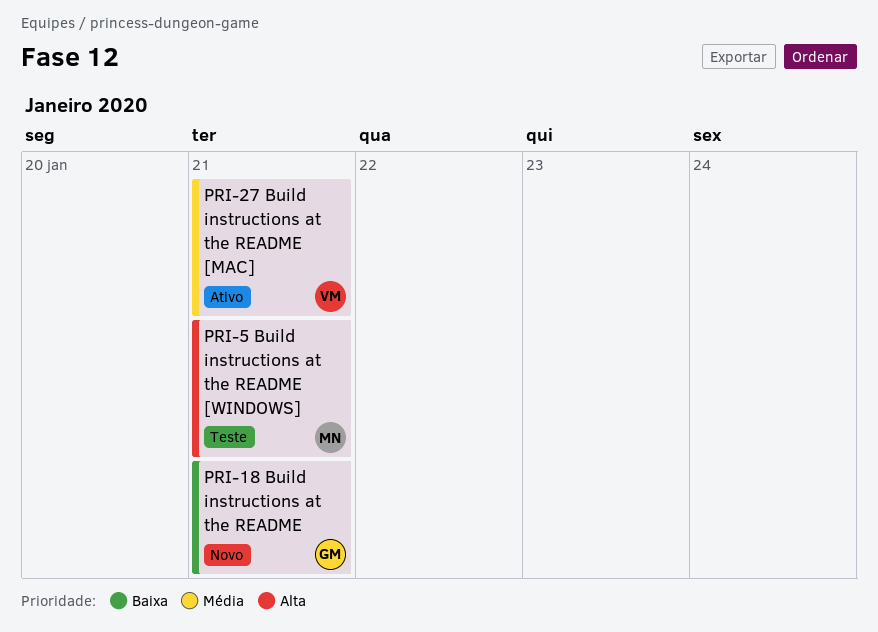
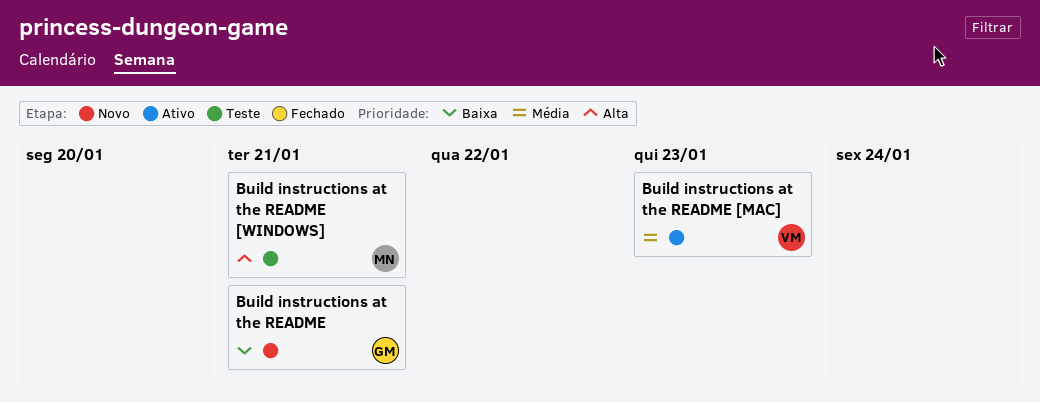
Build instructions at the README [MAC], due: Jan 21 -> Jan 23

